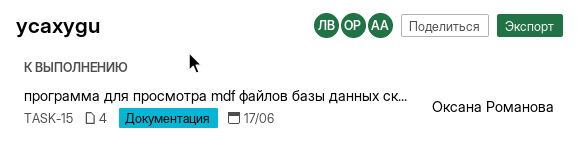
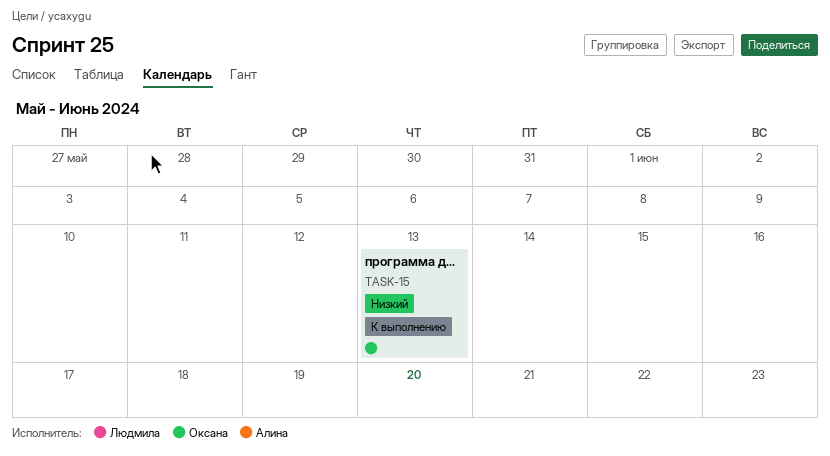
TASK-15, due: Jun 17 -> Jun 13

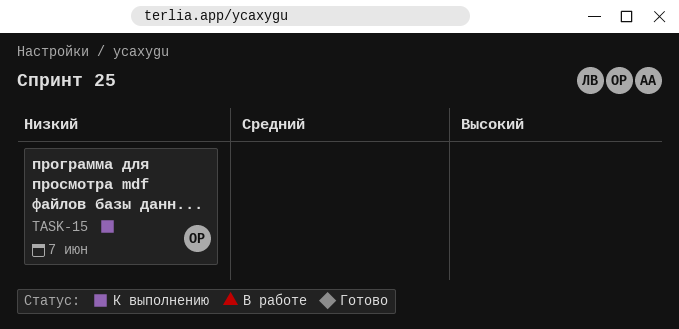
TASK-15, due: Jun 13 -> Jun 7

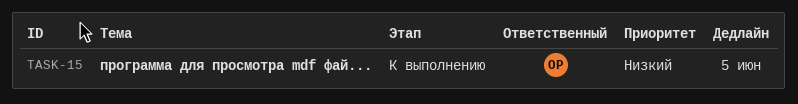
TASK-15, due: Jun 7 -> Jun 5

